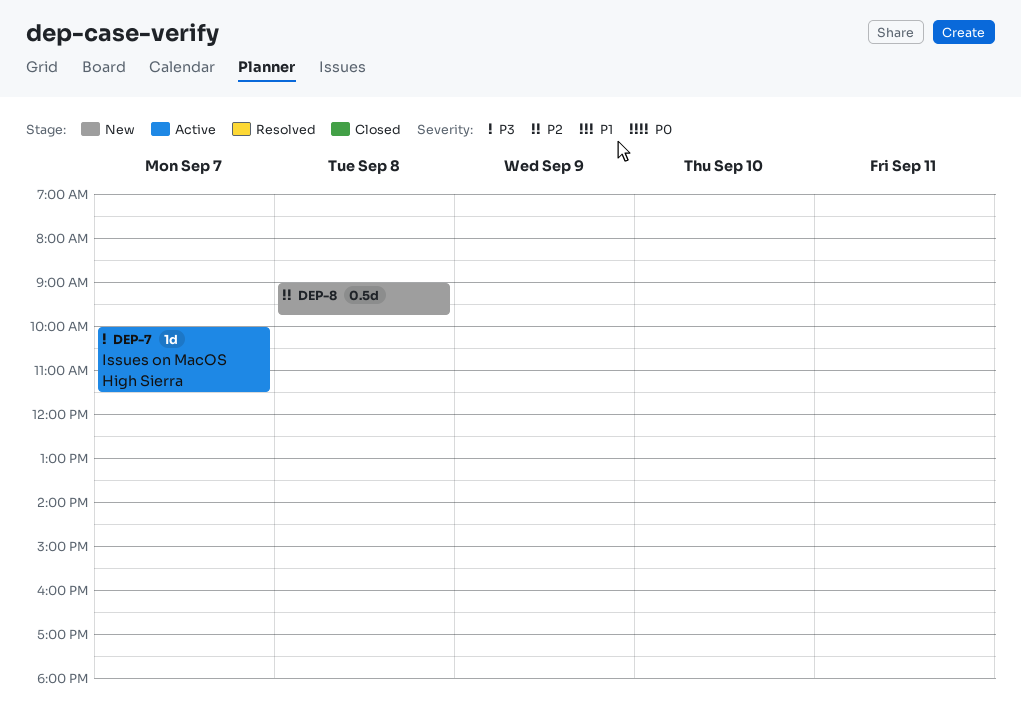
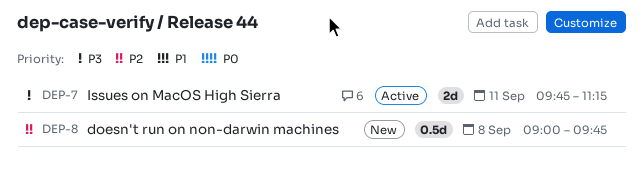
DEP-7, estimate: 1d -> 2d
DEP-7, day: Sep 7 -> Sep 11
DEP-7, begins: 10:00 -> 09:45
DEP-7, ends: 11:30 -> 11:15

